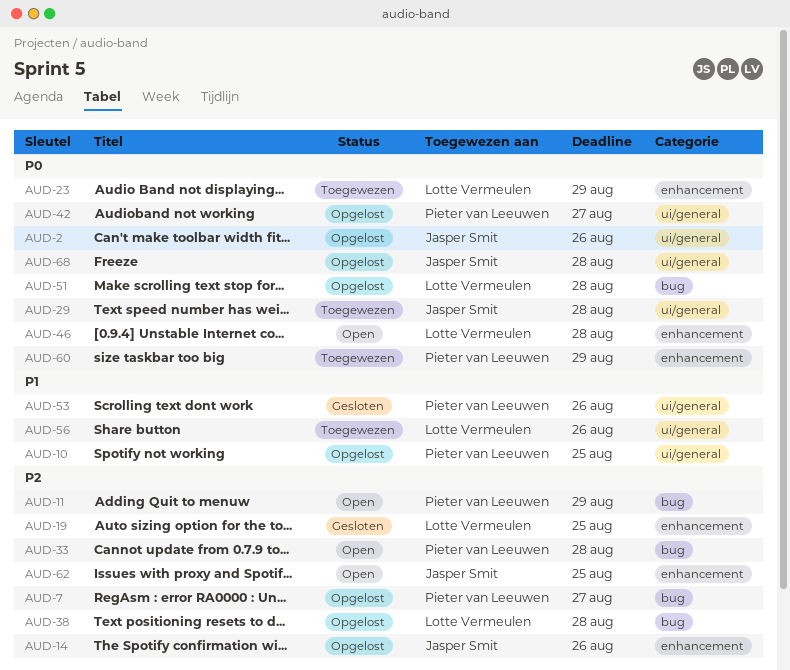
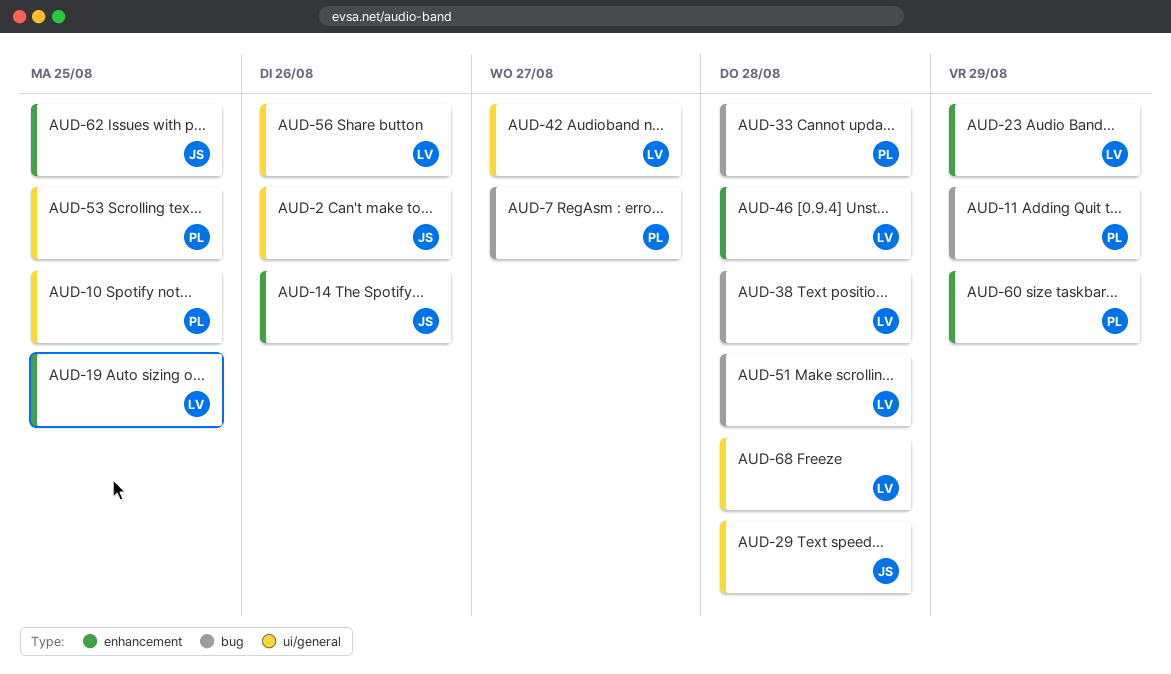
AUD-42, owner: Pieter van Leeuwen -> Lotte Vermeulen
AUD-53, due: Aug 26 -> Aug 25
AUD-68, owner: Jasper Smit -> Lotte Vermeulen

